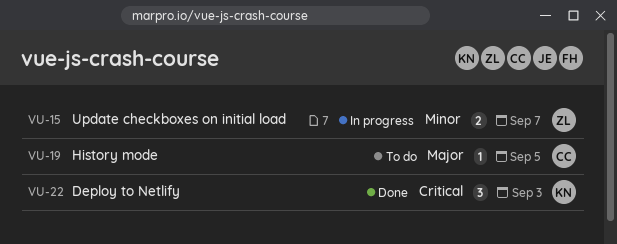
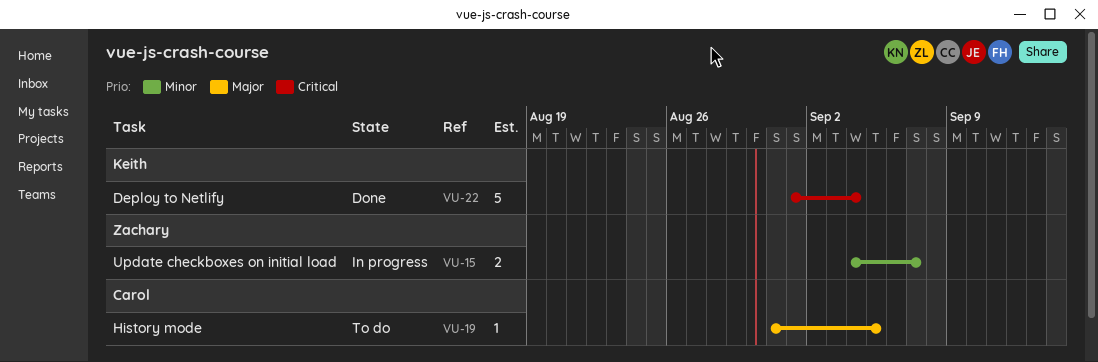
VU-22, estimate: 3 -> 5
VU-22, due: Sep 3 -> Sep 4

